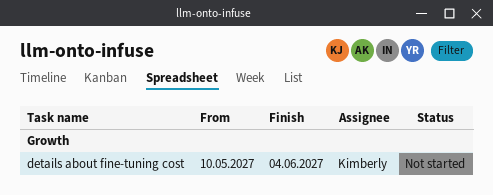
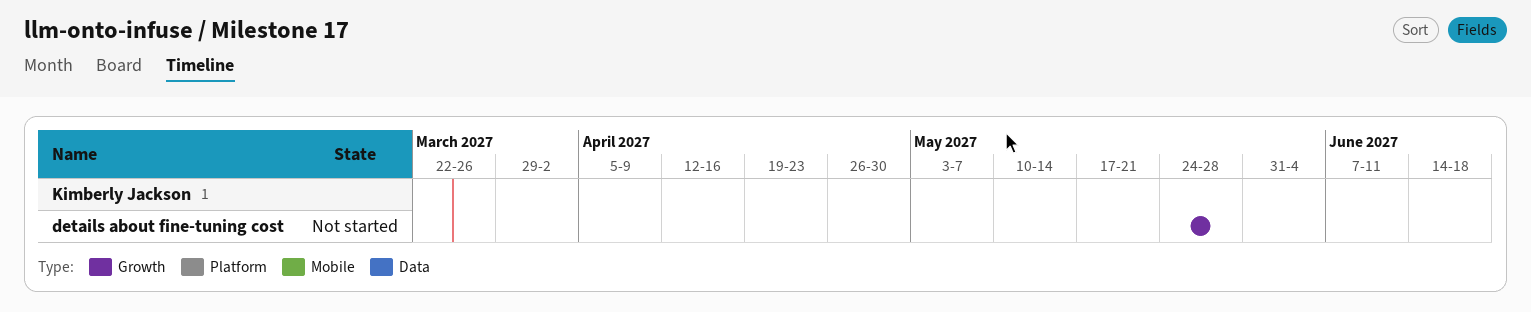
details about fine-tuning cost, start: May 10 -> May 24
details about fine-tuning cost, due: Jun 4 -> May 28

